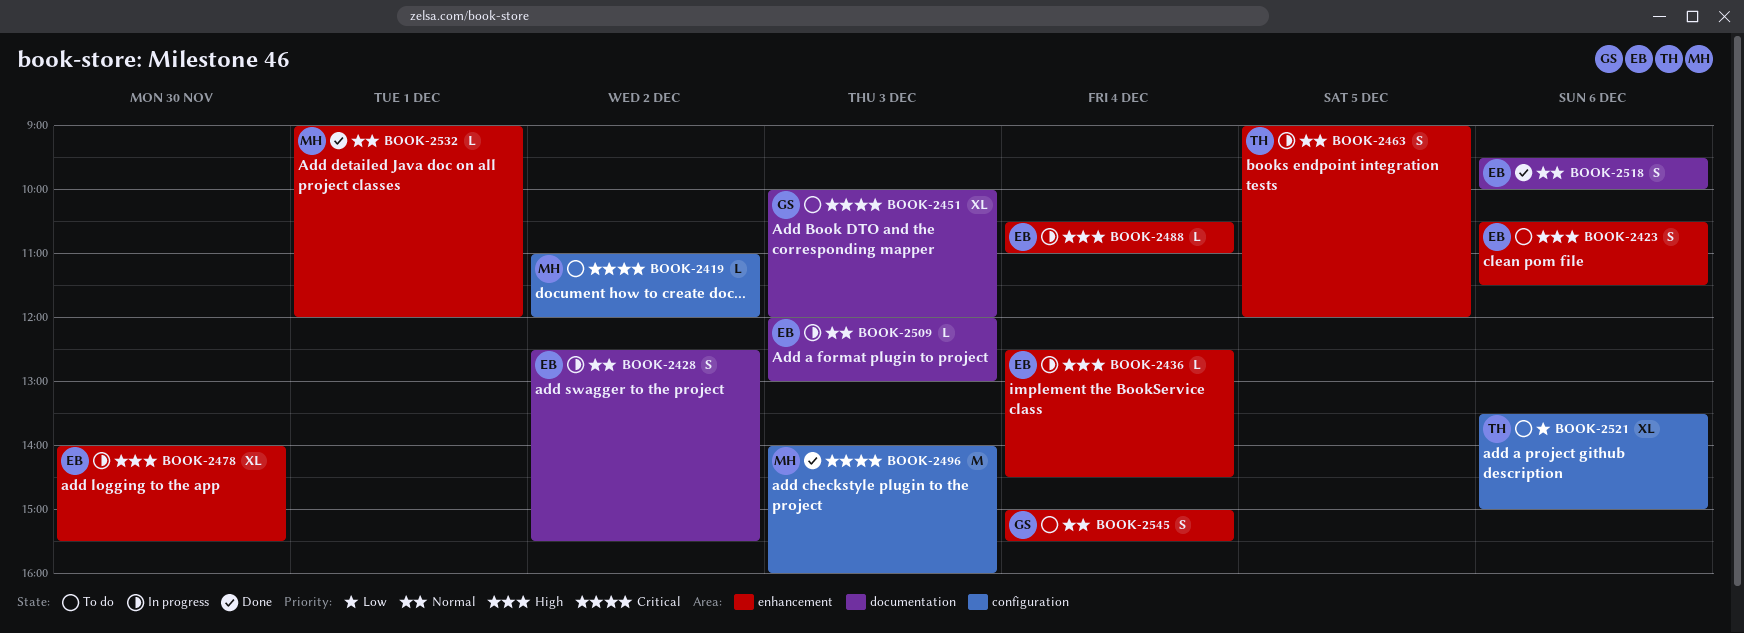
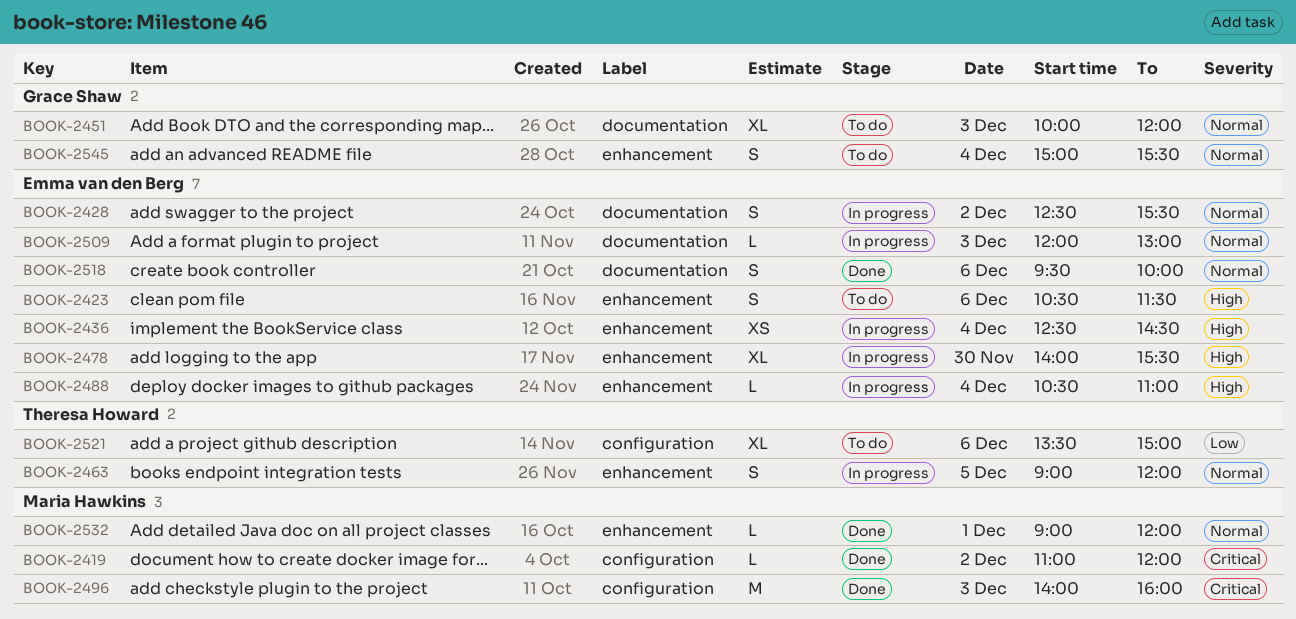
BOOK-2419, status: To do -> Done
BOOK-2436, estimate: L -> XS
BOOK-2451, priority: Critical -> Normal

